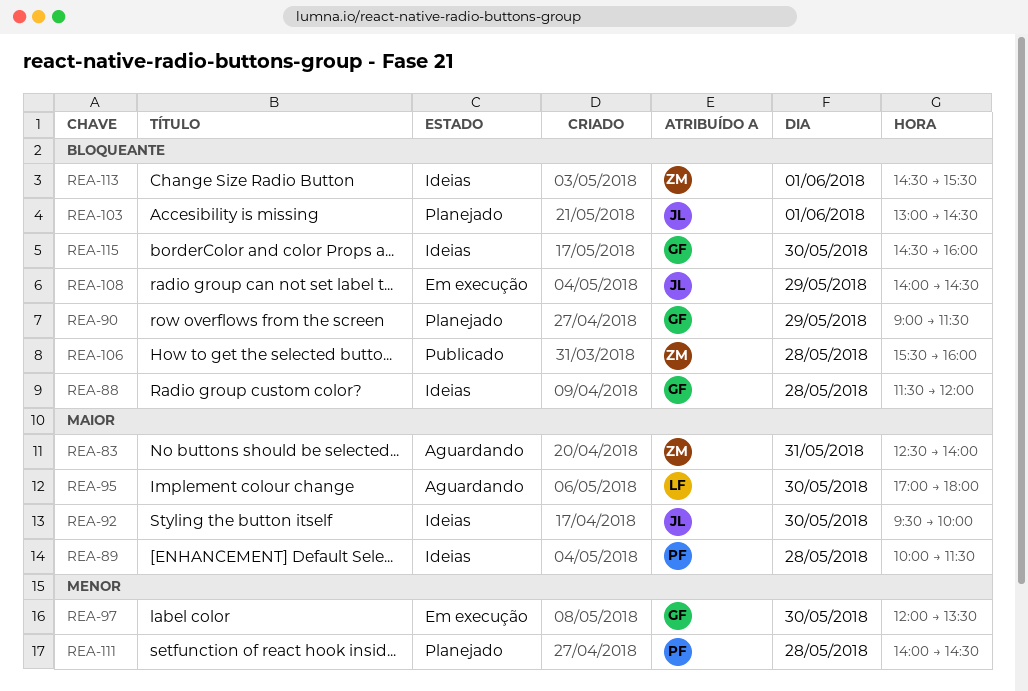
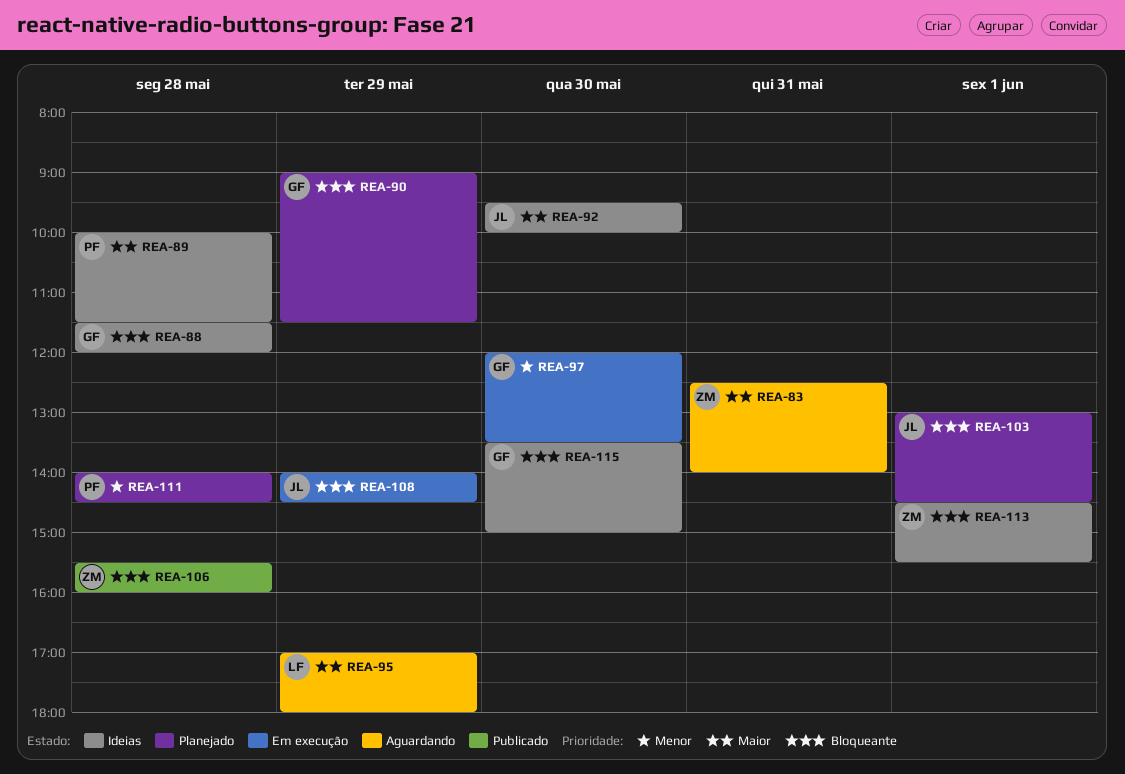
REA-95, day: May 30 -> May 29
REA-115, begins: 14:30 -> 13:30
REA-115, ends: 16:00 -> 15:00

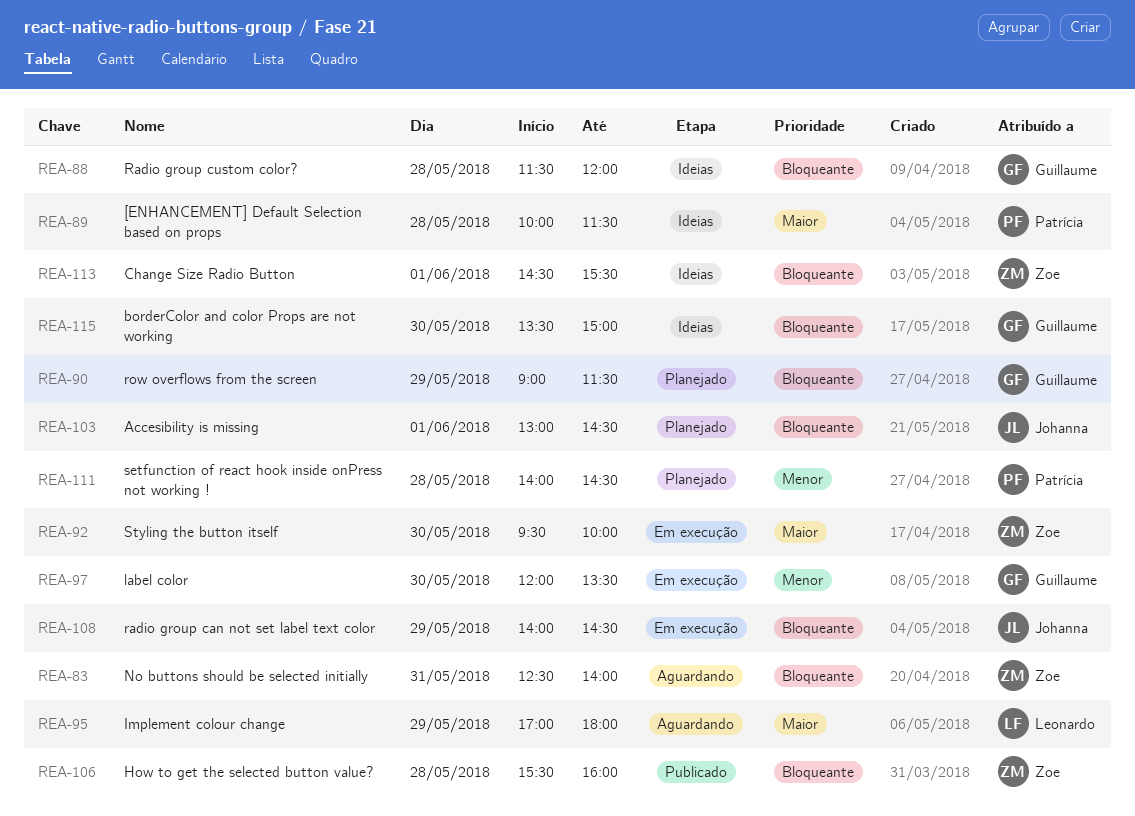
REA-83, priority: Maior -> Bloqueante
REA-92, status: Ideias -> Em execução
REA-92, owner: Johanna -> Zoe

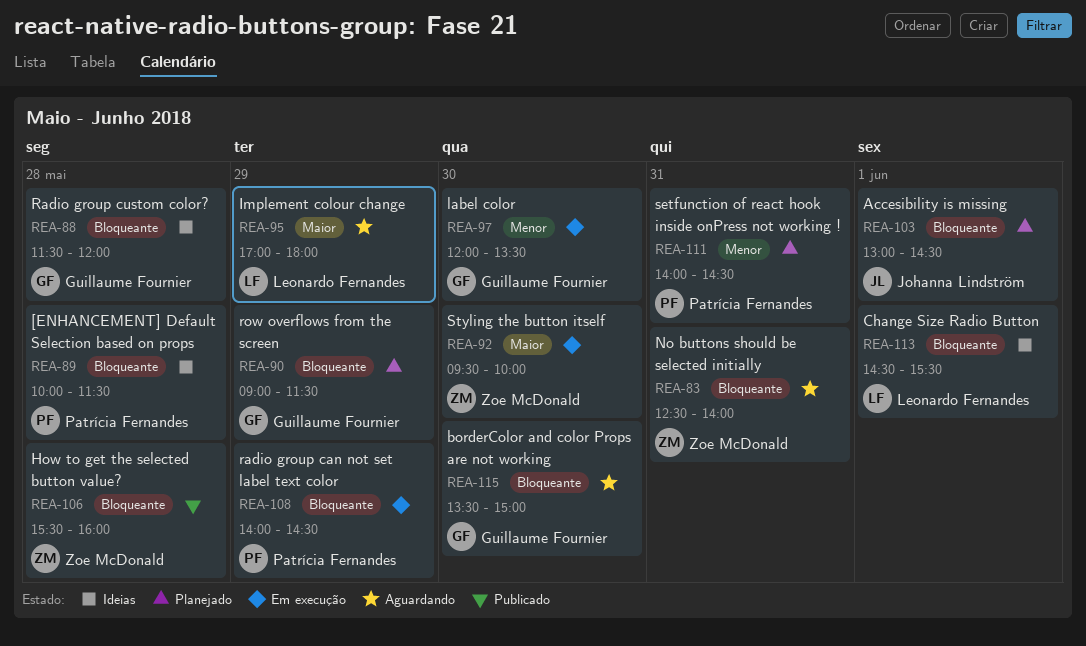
REA-89, priority: Maior -> Bloqueante
REA-108, owner: Johanna Lindström -> Patrícia Fernandes
REA-111, day: May 28 -> May 31
REA-113, owner: Zoe McDonald -> Leonardo Fernandes
REA-115, status: Ideias -> Aguardando

